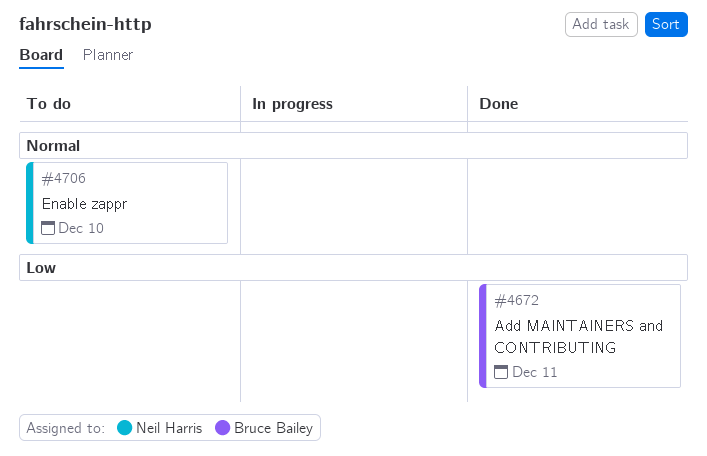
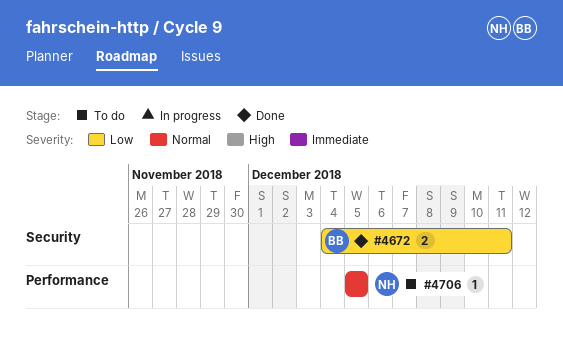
#4706, due: Dec 10 -> Dec 5

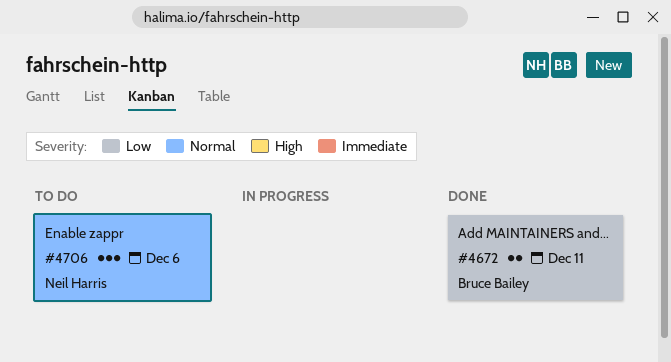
#4706, estimate: 1 -> 3
#4706, due: Dec 5 -> Dec 6

